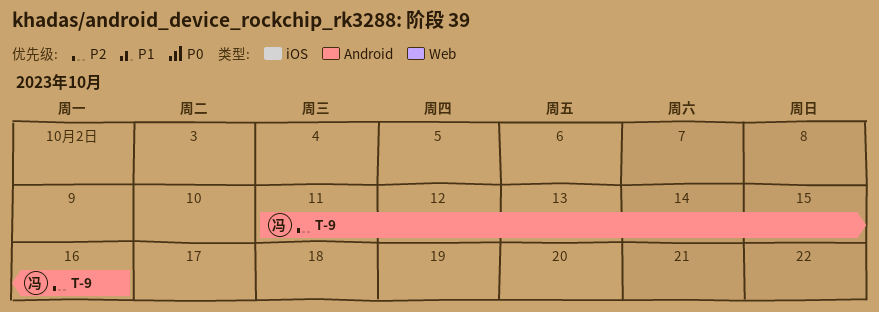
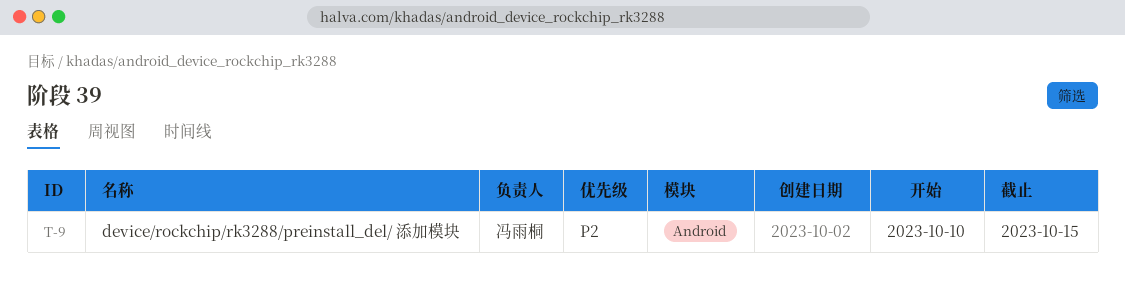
T-9, start: Oct 11 -> Oct 10
T-9, due: Oct 16 -> Oct 15

